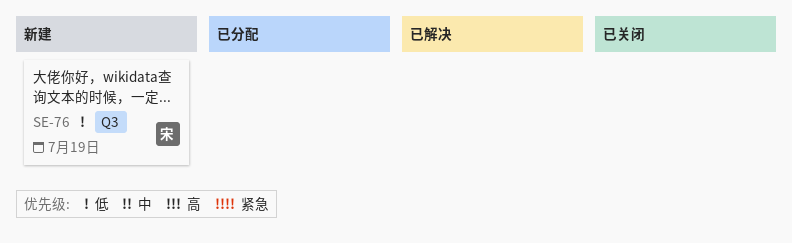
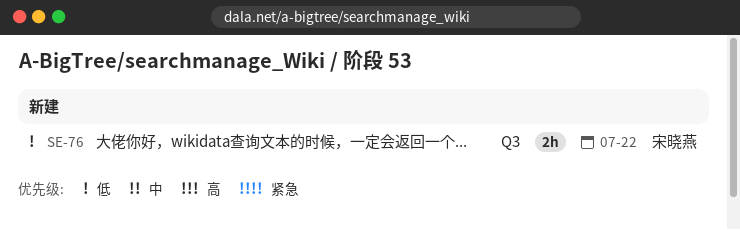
SE-76, due: Jul 19 -> Jul 22

